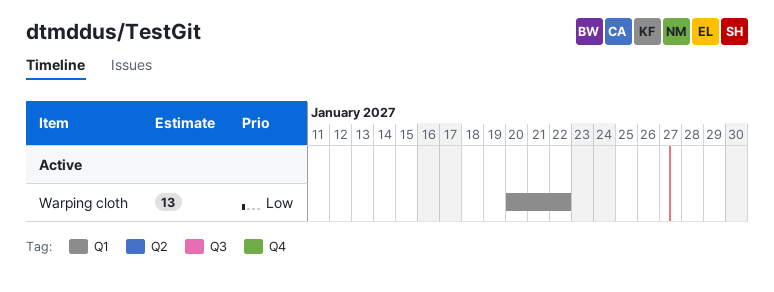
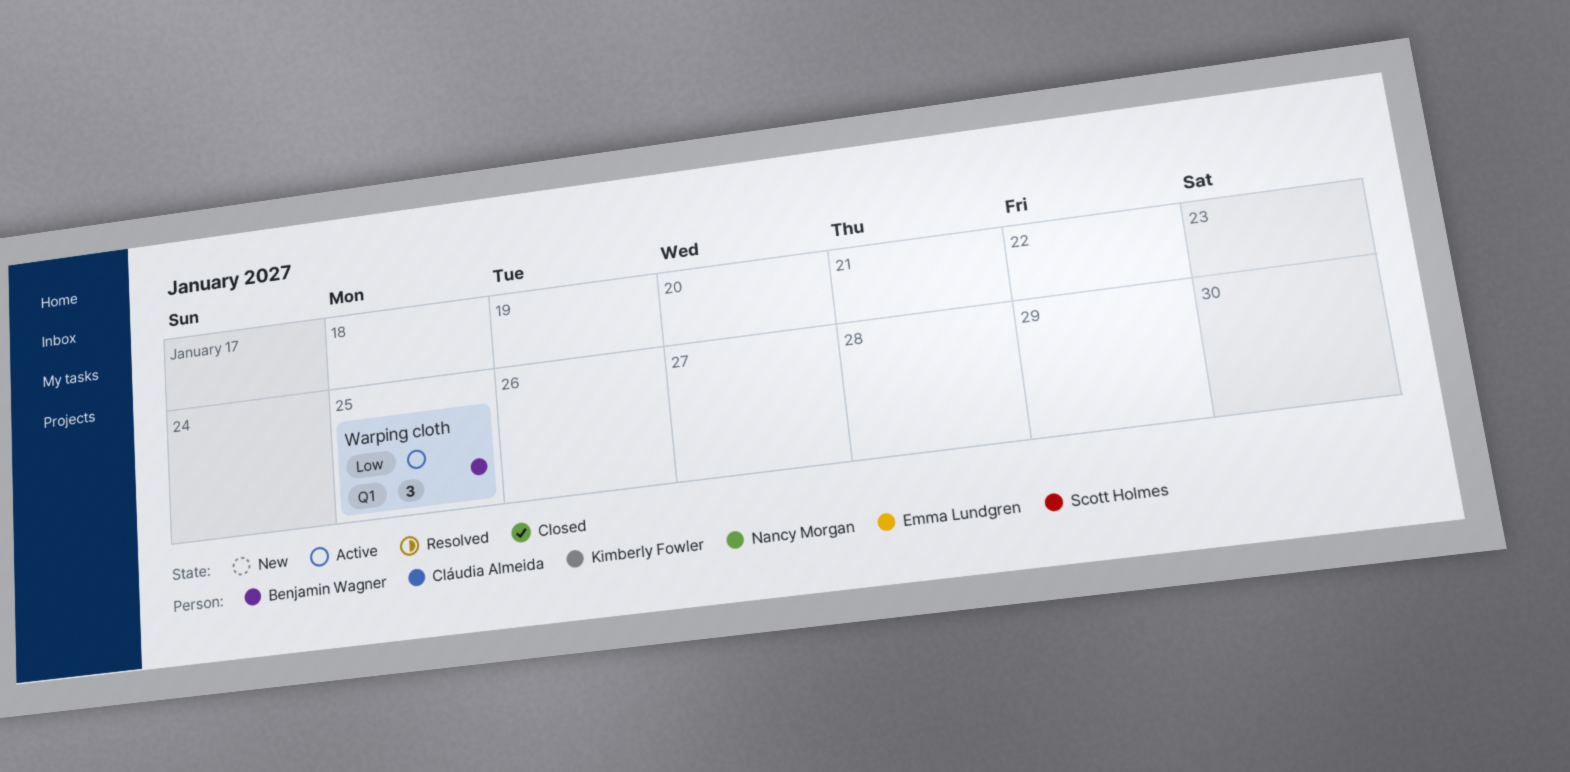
Warping cloth, estimate: 13 -> 3
Warping cloth, due: Jan 22 -> Jan 25

